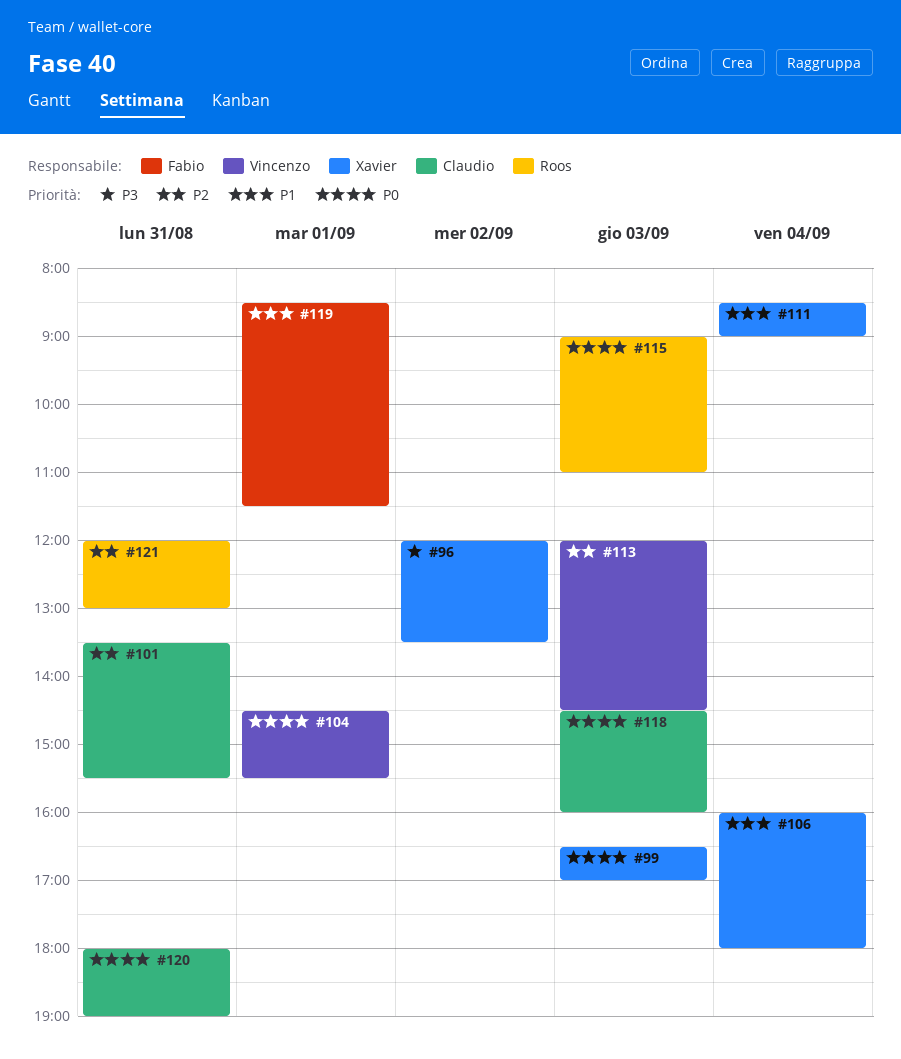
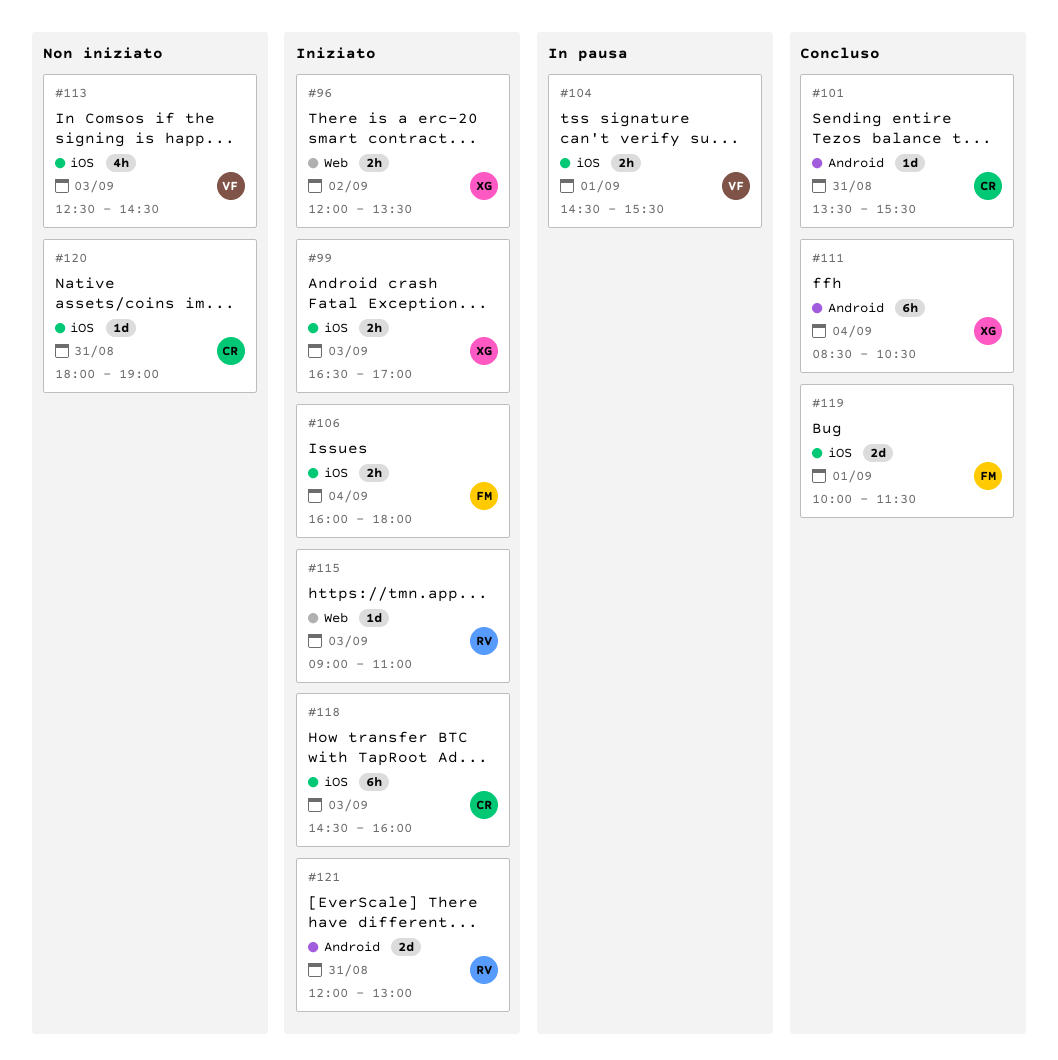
#106, owner: Xavier -> Fabio
#111, ends: 09:00 -> 10:30
#113, begins: 12:00 -> 12:30
#119, begins: 08:30 -> 10:00

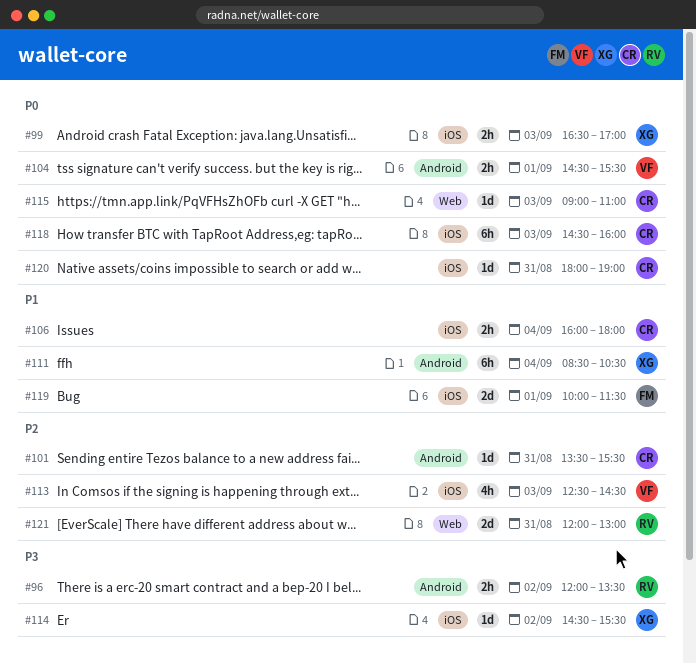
#96, owner: XG -> RV
#96, label: Web -> Android
#104, label: iOS -> Android
#106, owner: FM -> CR
#114: none -> present
#115, owner: RV -> CR
#121, label: Android -> Web

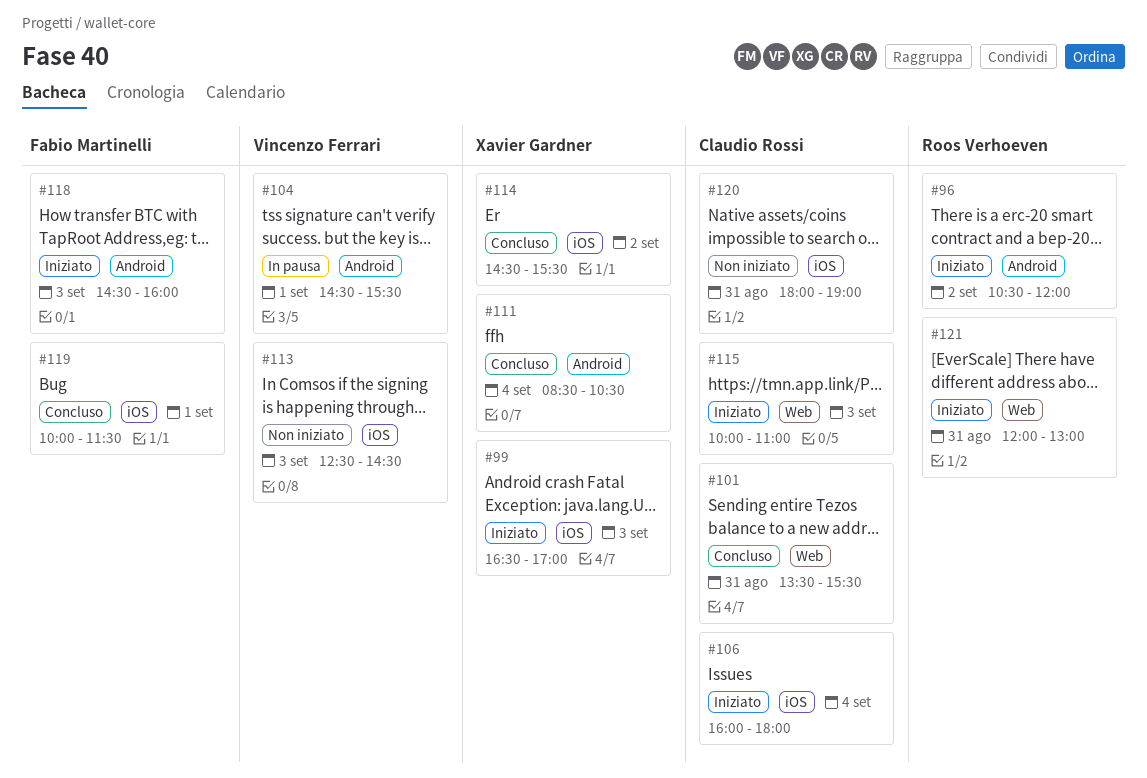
#96, begins: 12:00 -> 10:30
#96, ends: 13:30 -> 12:00
#101, label: Android -> Web
#115, begins: 09:00 -> 10:00
#118, owner: Claudio Rossi -> Fabio Martinelli
#118, label: iOS -> Android

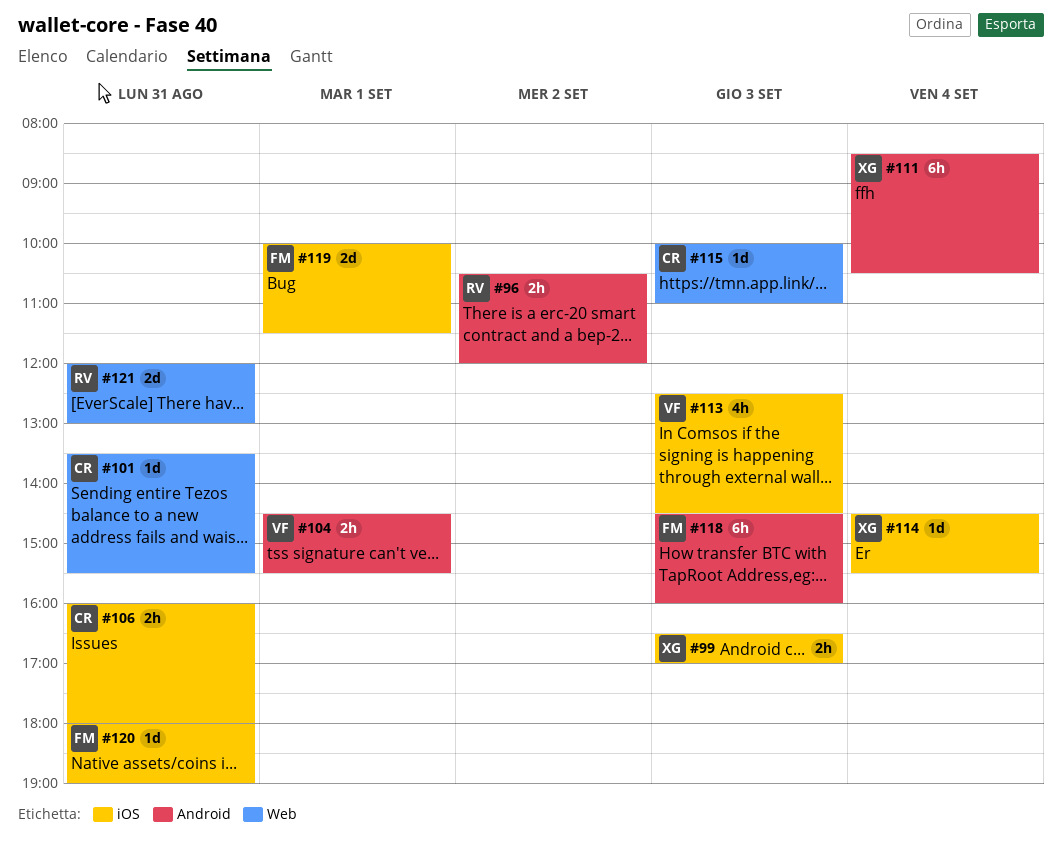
#106, day: Sep 4 -> Aug 31
#114, day: Sep 2 -> Sep 4
#120, owner: Claudio Rossi -> Fabio Martinelli

